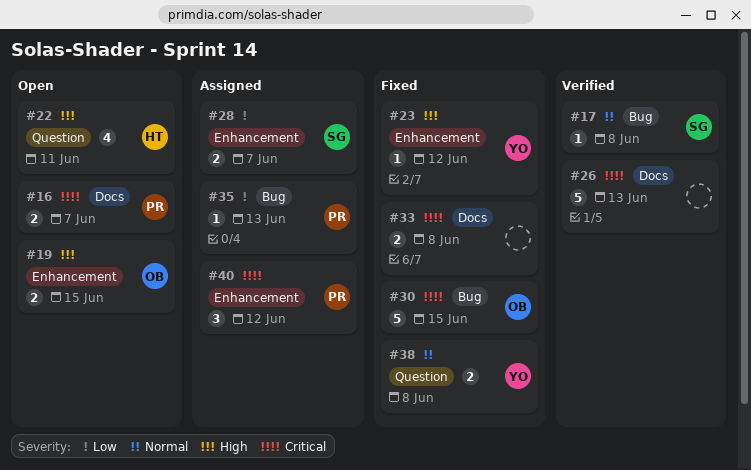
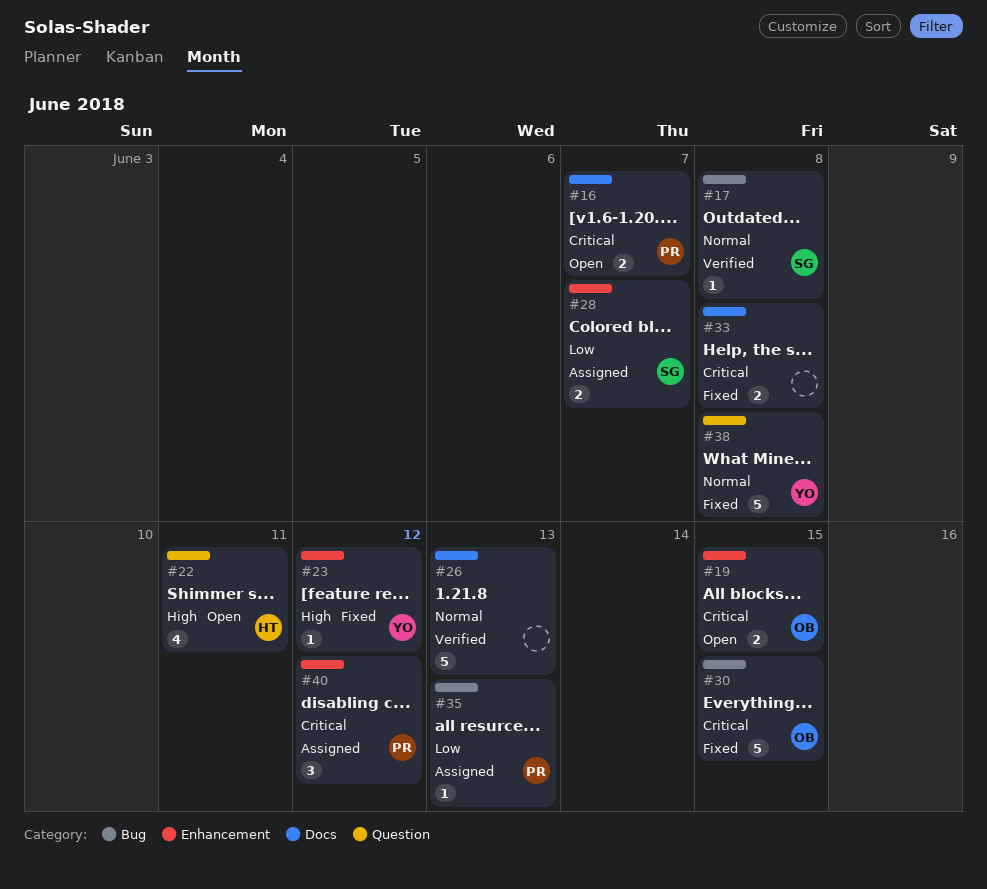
#19, priority: High -> Critical
#26, priority: Critical -> Normal
#38, estimate: 2 -> 5

